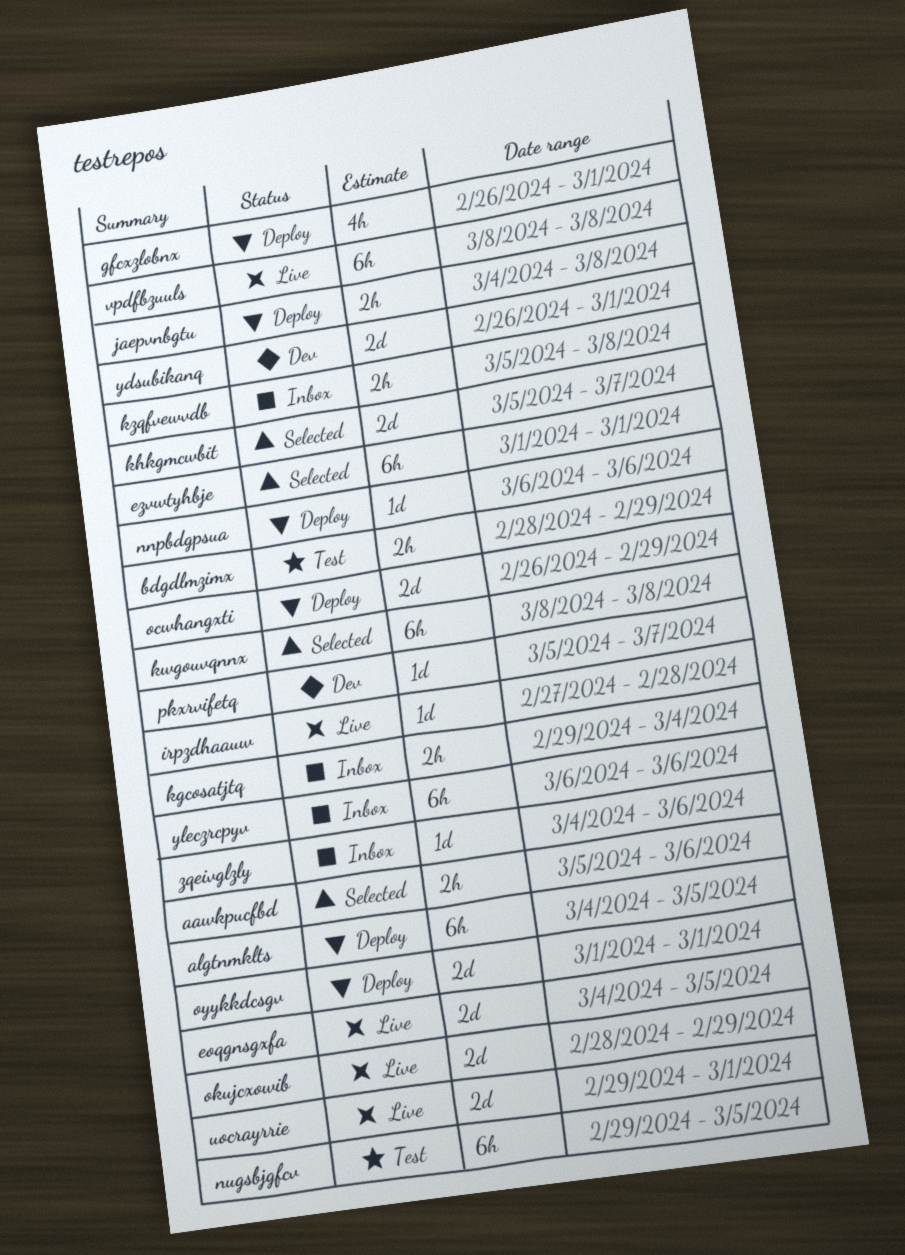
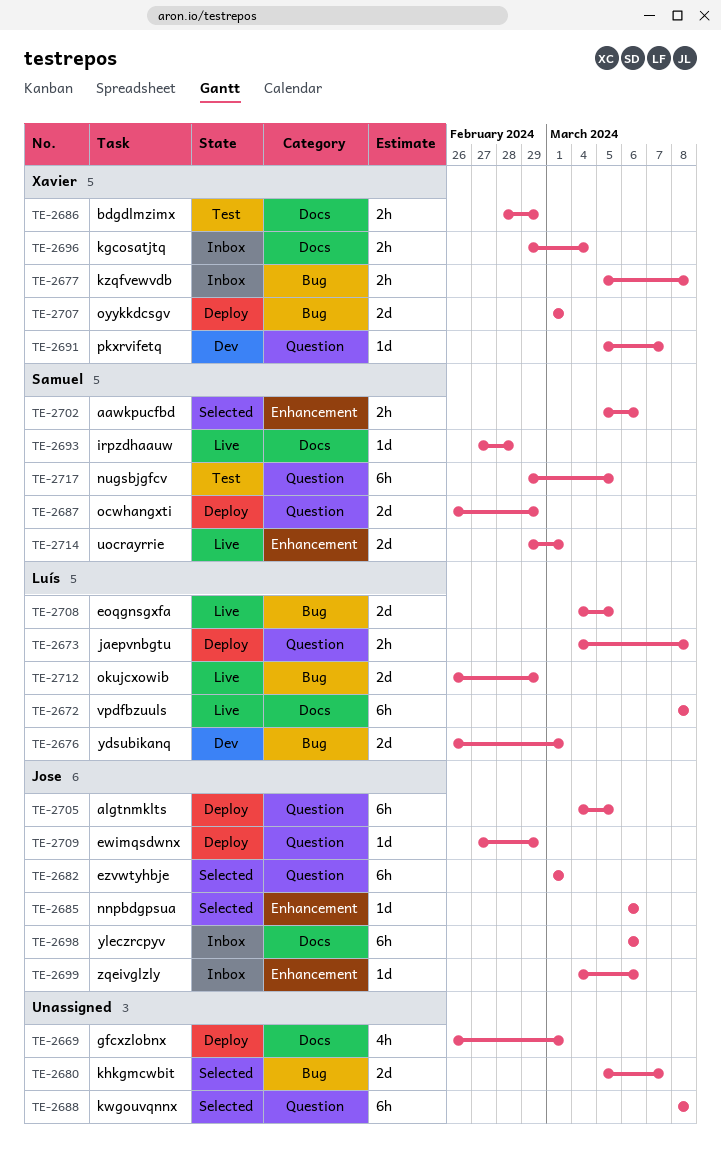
ewimqsdwnx: none -> present
nnpbdgpsua, status: Deploy -> Selected
okujcxowib, start: Feb 28 -> Feb 26

